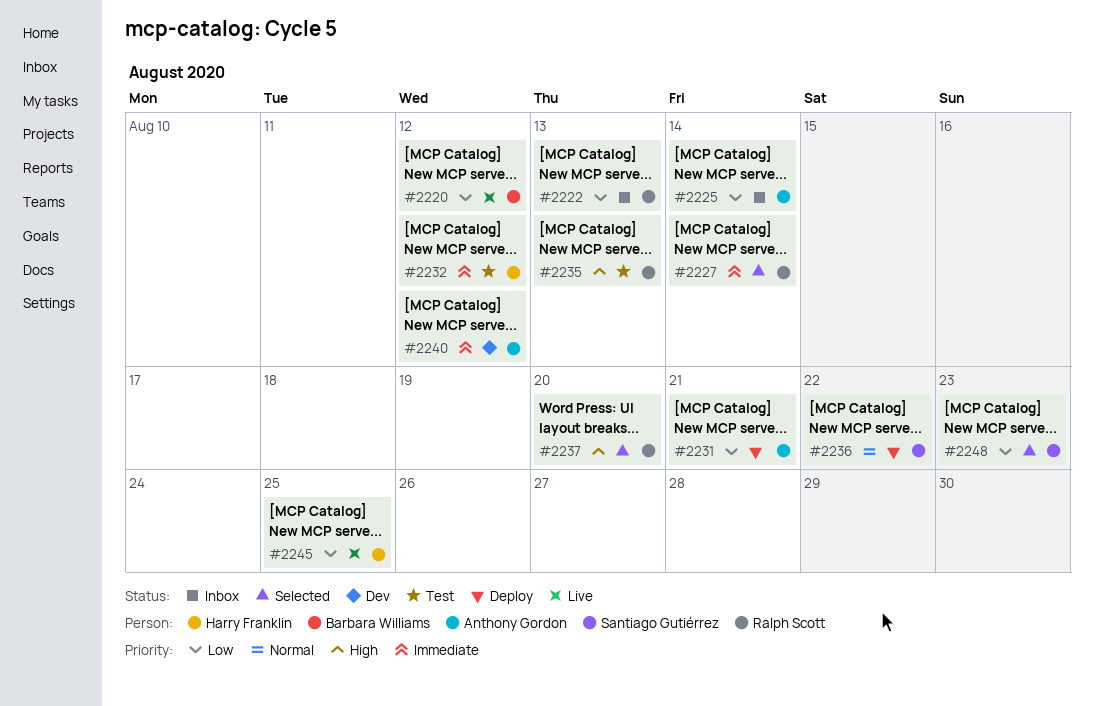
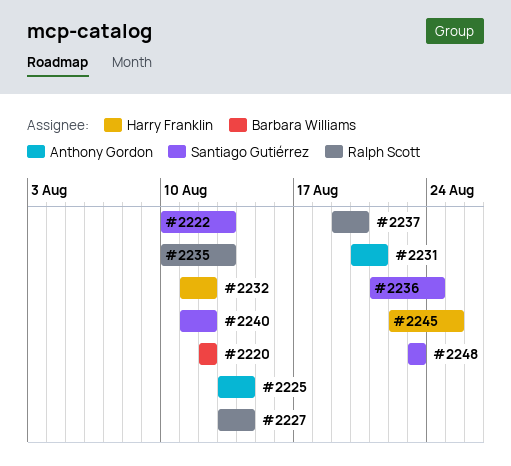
#2222, owner: Ralph Scott -> Santiago Gutiérrez
#2236, due: Aug 22 -> Aug 24
#2240, owner: Anthony Gordon -> Santiago Gutiérrez

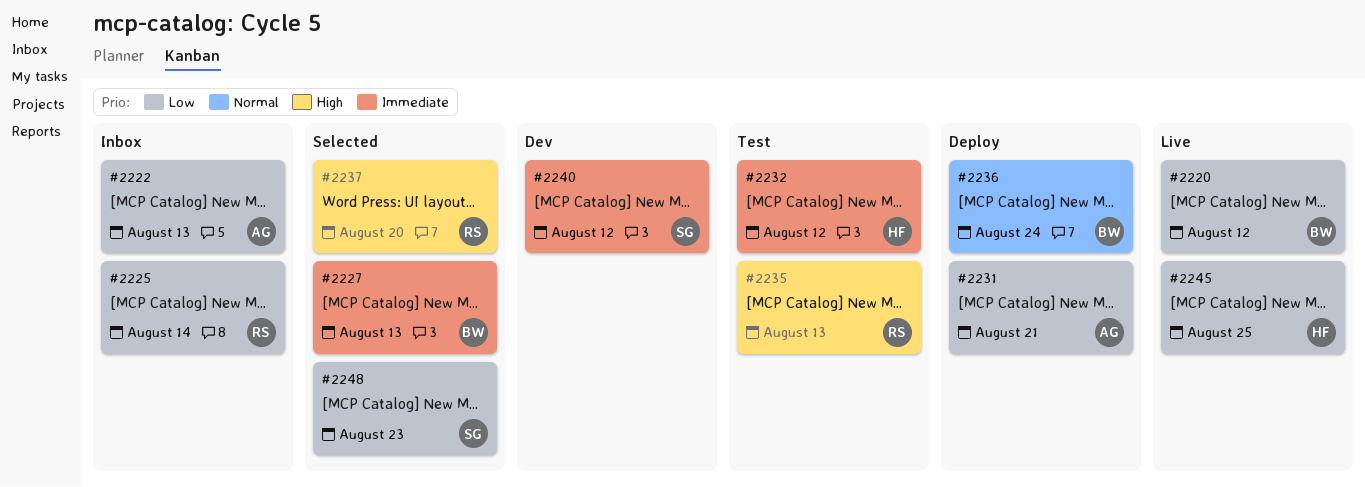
#2222, owner: Santiago Gutiérrez -> Anthony Gordon
#2225, owner: Anthony Gordon -> Ralph Scott
#2227, owner: Ralph Scott -> Barbara Williams
#2227, due: Aug 14 -> Aug 13
#2236, owner: Santiago Gutiérrez -> Barbara Williams

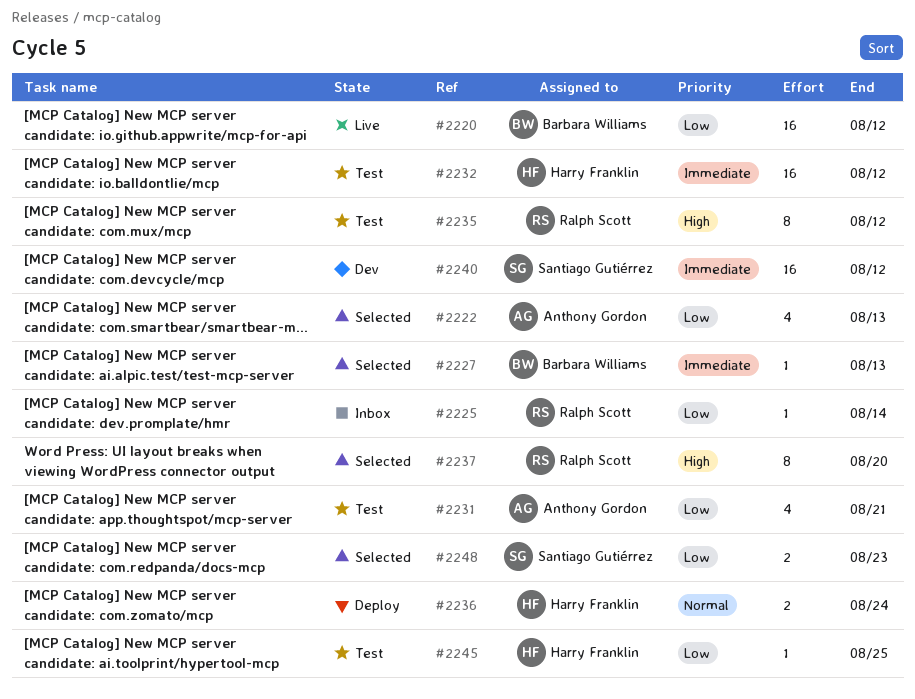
#2222, status: Inbox -> Selected
#2231, status: Deploy -> Test
#2235, due: Aug 13 -> Aug 12
#2236, owner: Barbara Williams -> Harry Franklin
#2245, status: Live -> Test

